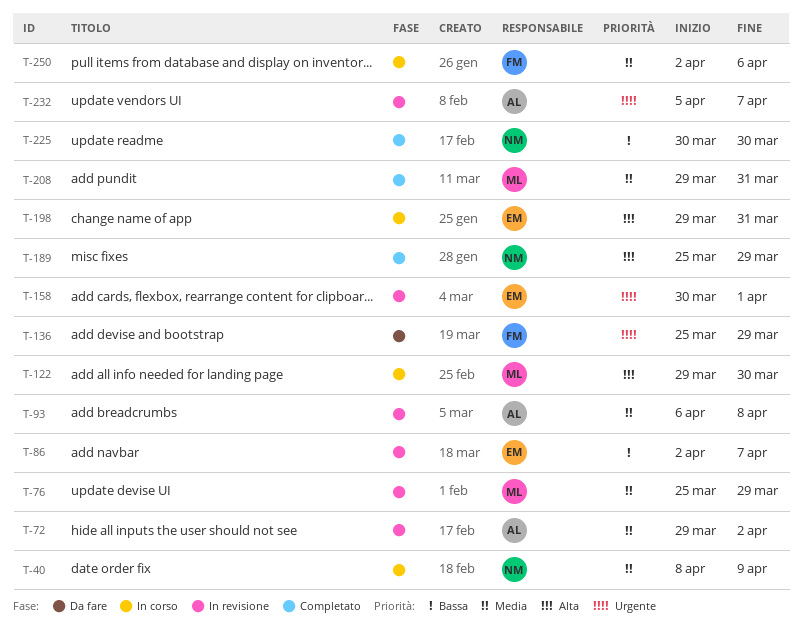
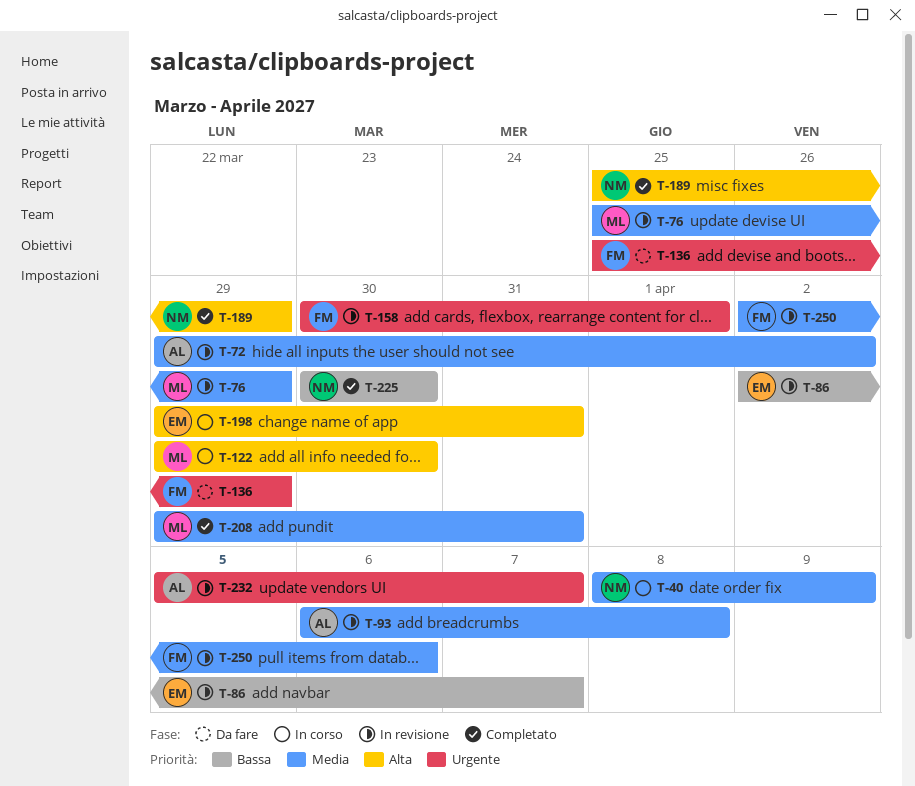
T-158, owner: EM -> FM
T-250, status: In corso -> In revisione

